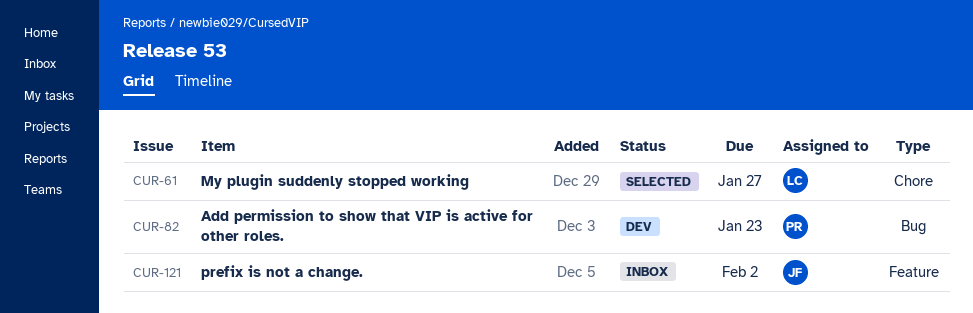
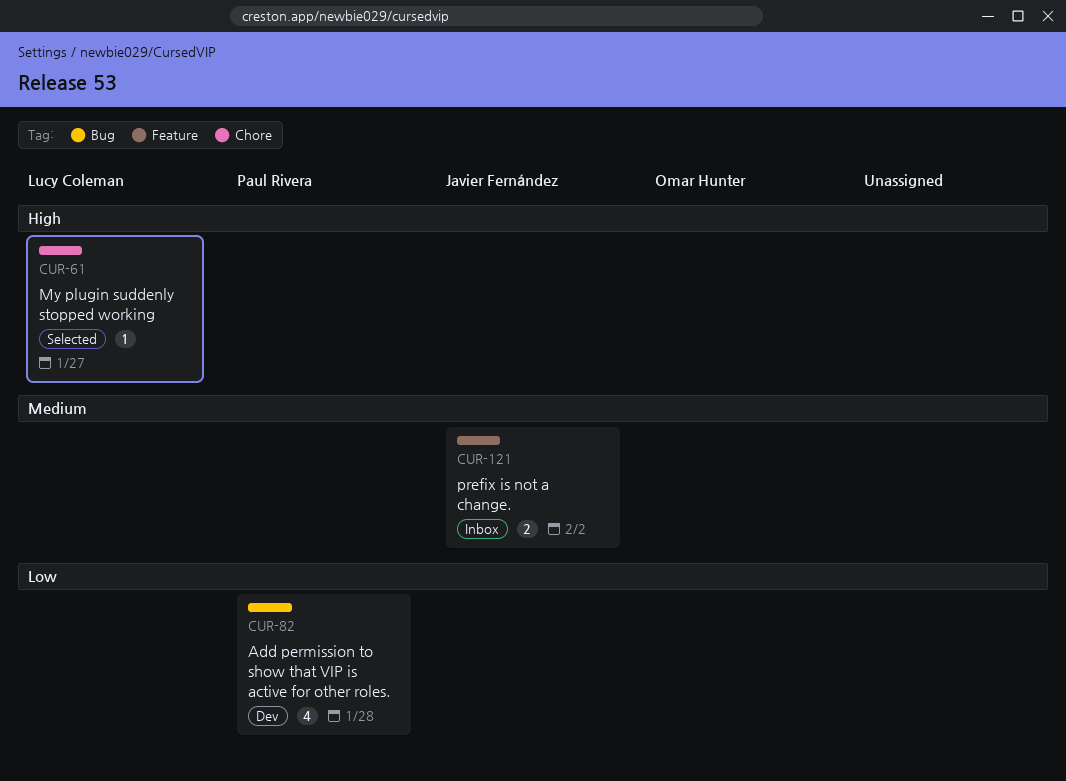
CUR-82, due: Jan 23 -> Jan 28

